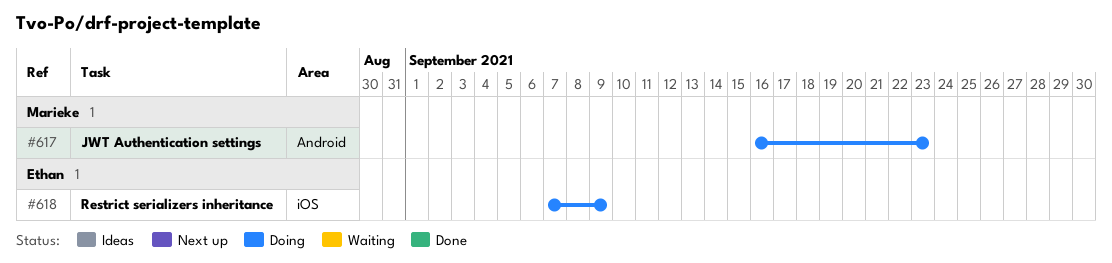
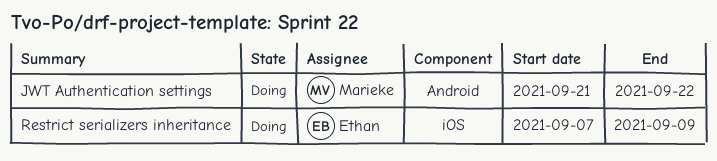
JWT Authentication settings, start: Sep 16 -> Sep 21
JWT Authentication settings, due: Sep 23 -> Sep 22

